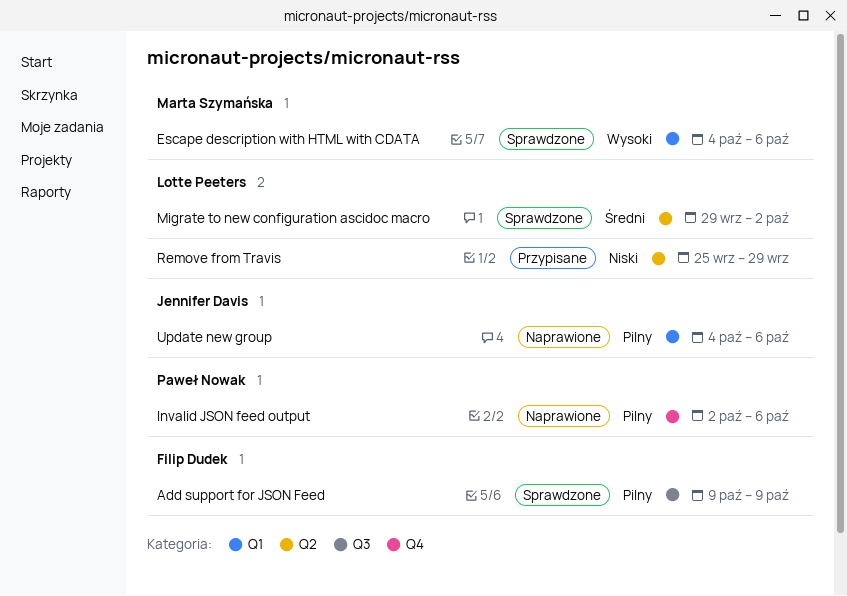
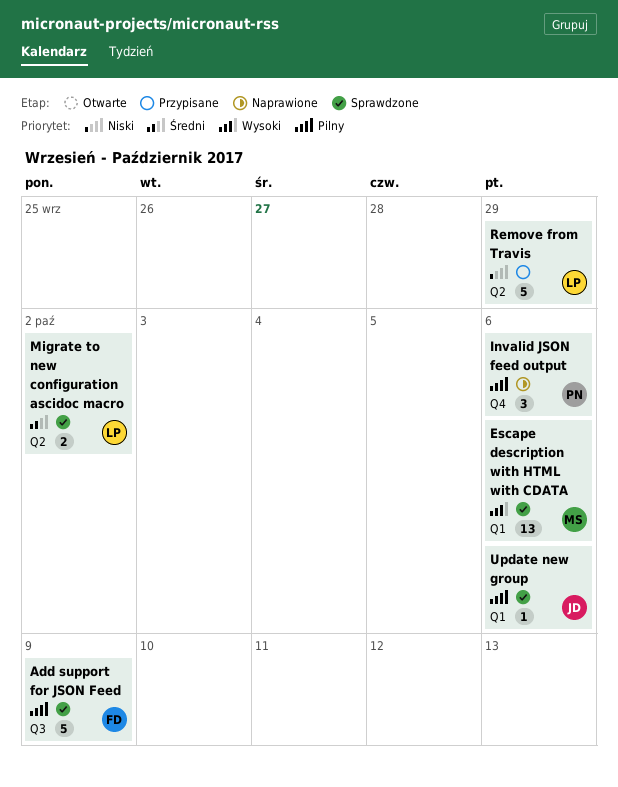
Update new group, status: Naprawione -> Sprawdzone

